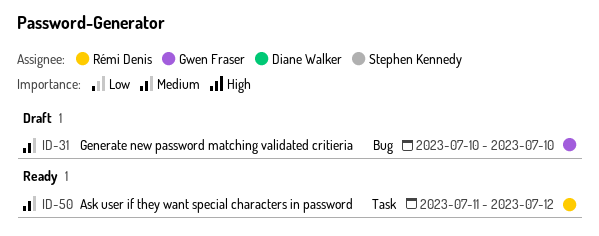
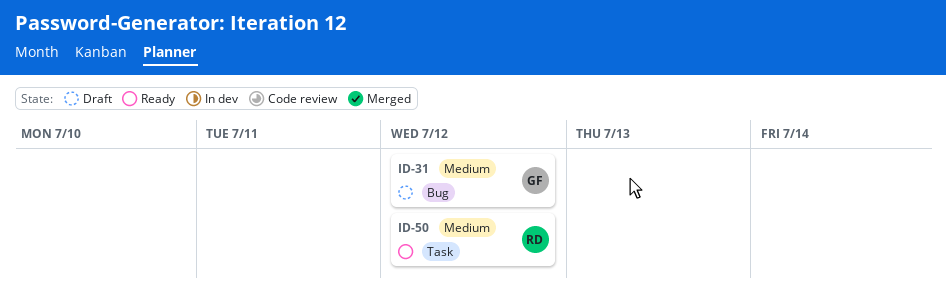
ID-31, due: Jul 10 -> Jul 12

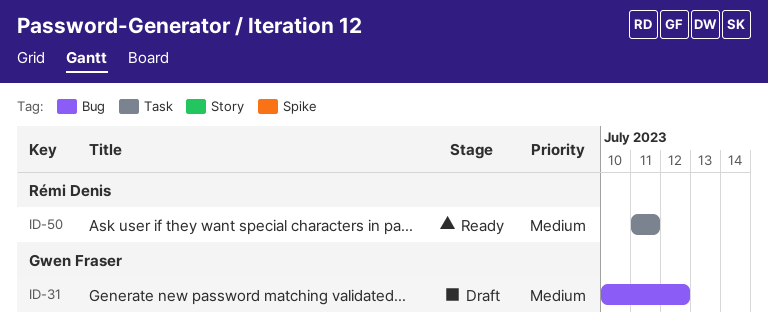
ID-50, due: Jul 12 -> Jul 11

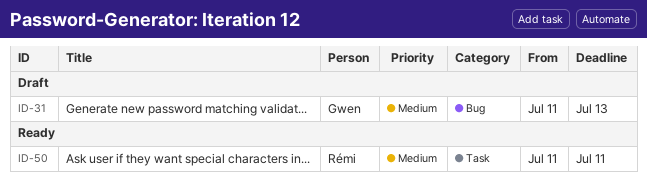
ID-31, start: Jul 10 -> Jul 11
ID-31, due: Jul 12 -> Jul 13

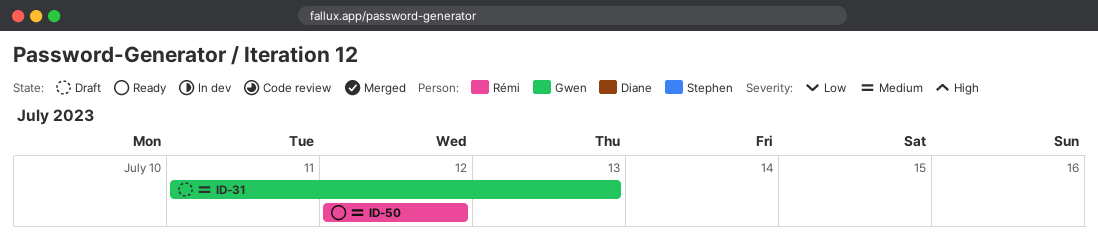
ID-50, start: Jul 11 -> Jul 12
ID-50, due: Jul 11 -> Jul 12

